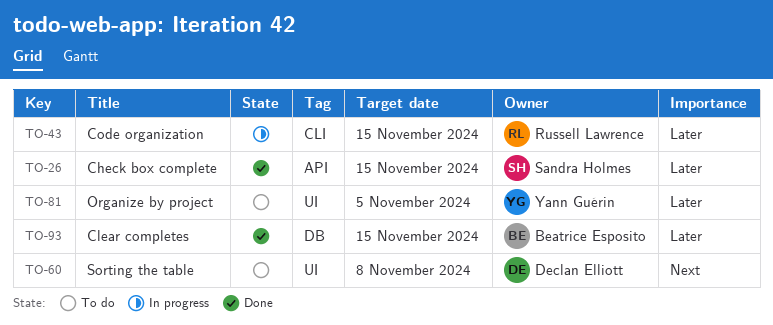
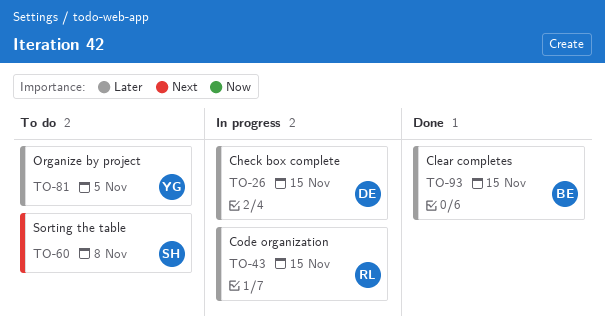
TO-26, status: Done -> In progress
TO-26, owner: Sandra Holmes -> Declan Elliott
TO-60, owner: Declan Elliott -> Sandra Holmes

